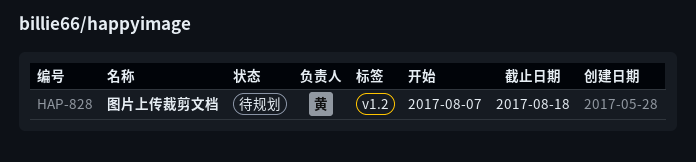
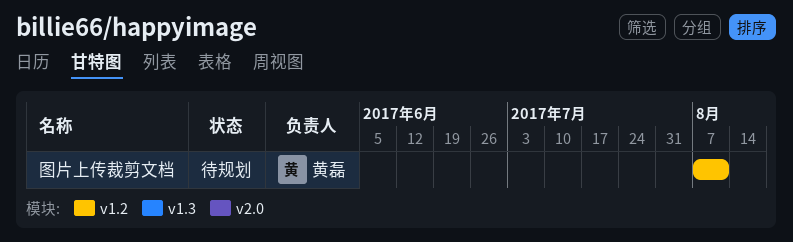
图片上传裁剪文档, due: Aug 18 -> Aug 11

